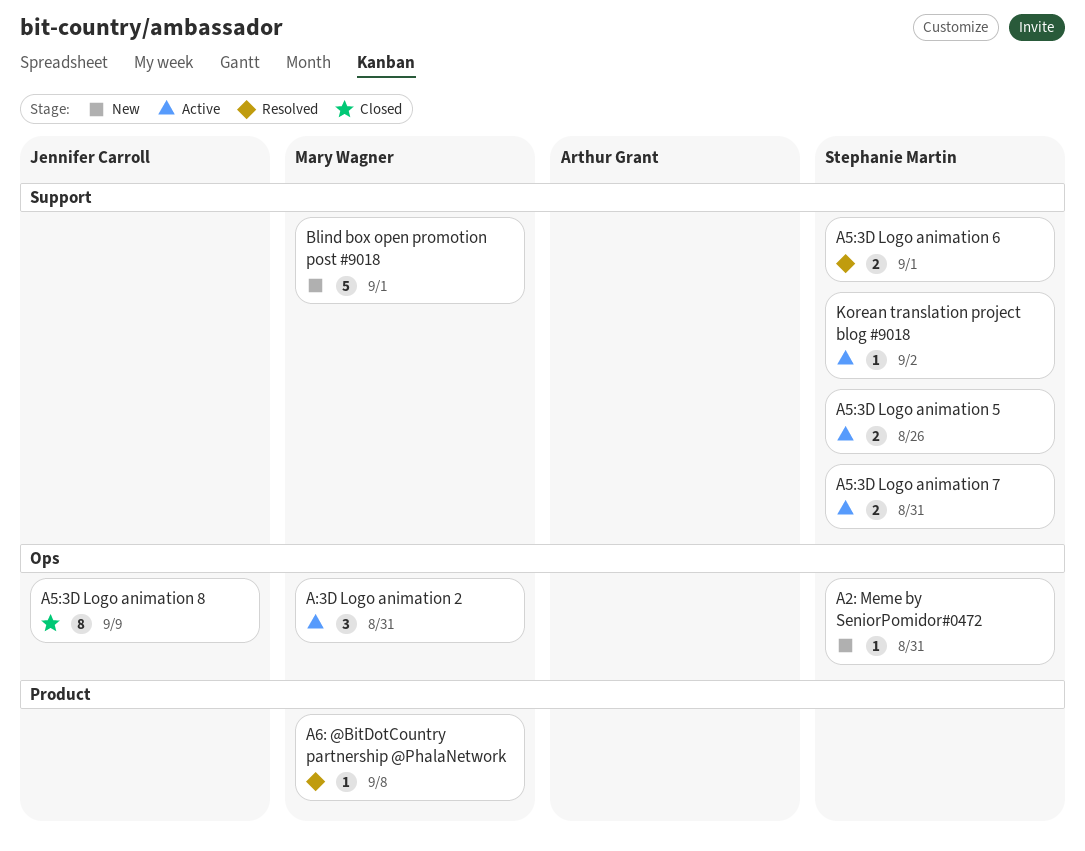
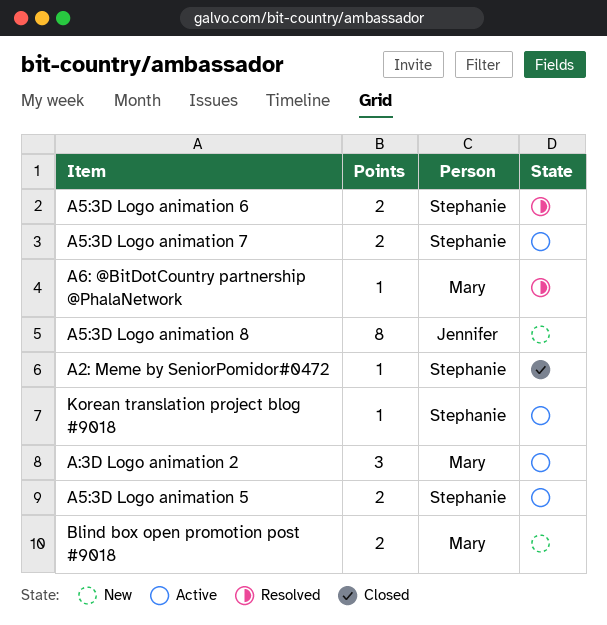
A2: Meme by SeniorPomidor#0472, status: New -> Closed
A5:3D Logo animation 8, status: Closed -> New
Blind box open promotion post #9018, estimate: 5 -> 2

